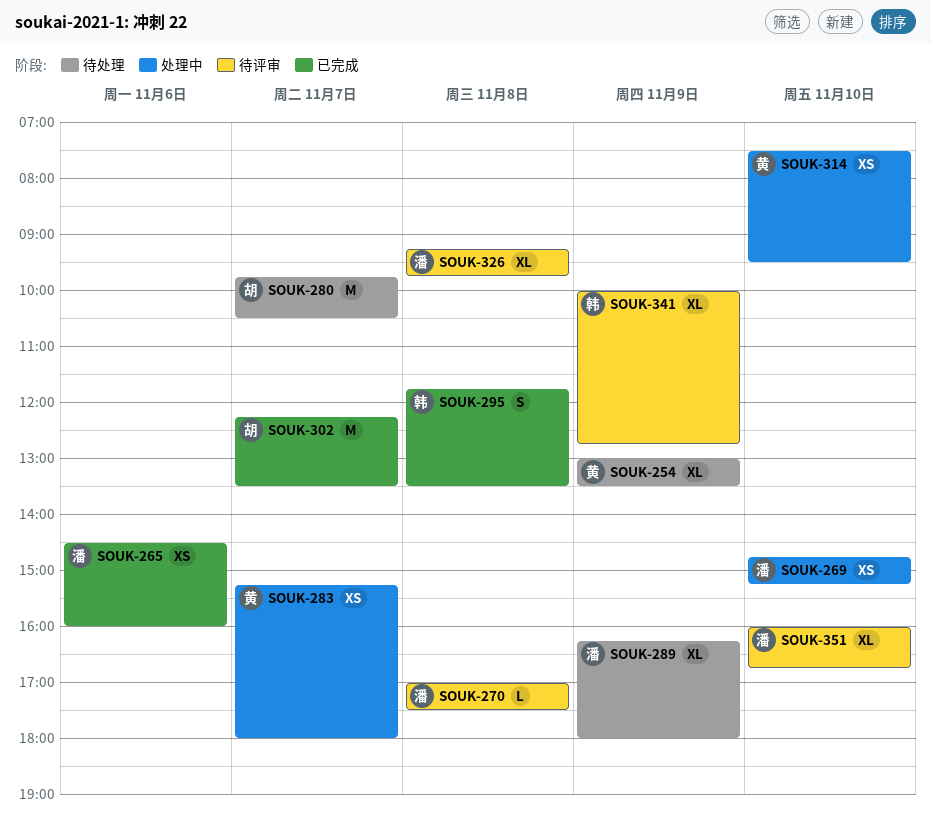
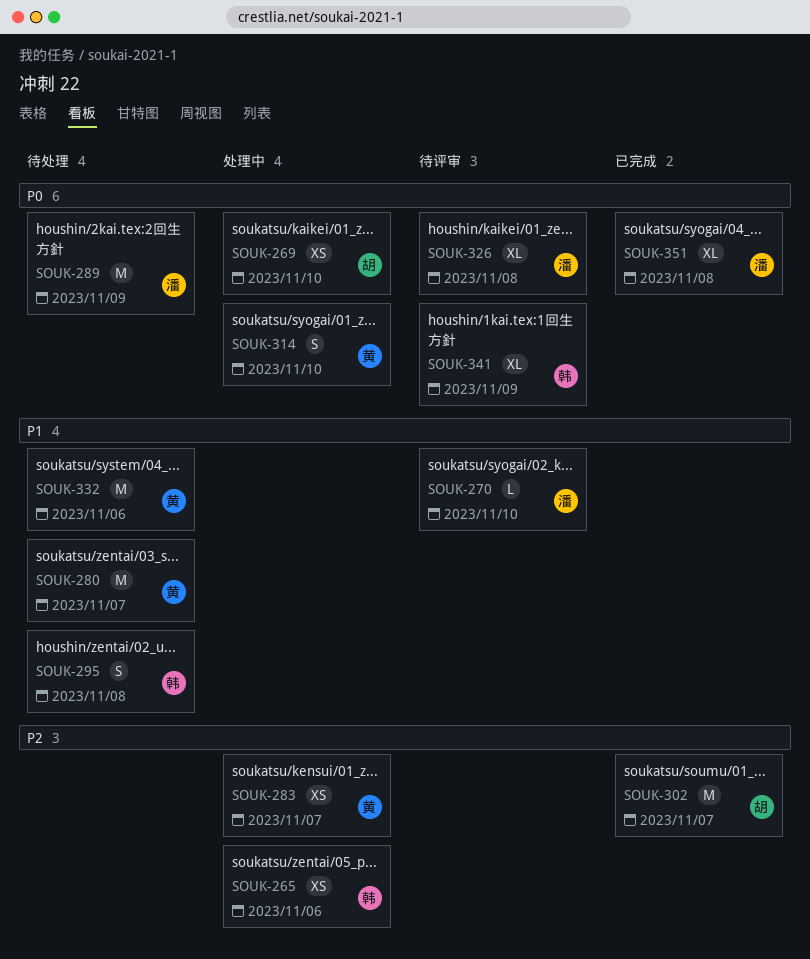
SOUK-254: present -> none
SOUK-265, status: 已完成 -> 处理中
SOUK-265, owner: 潘 -> 韩
SOUK-269, owner: 潘 -> 胡
SOUK-270, day: Nov 8 -> Nov 10
SOUK-280, owner: 胡 -> 黄
SOUK-289, estimate: XL -> M
SOUK-295, status: 已完成 -> 待处理
SOUK-314, estimate: XS -> S
SOUK-332: none -> present
SOUK-351, status: 待评审 -> 已完成
SOUK-351, day: Nov 10 -> Nov 8

